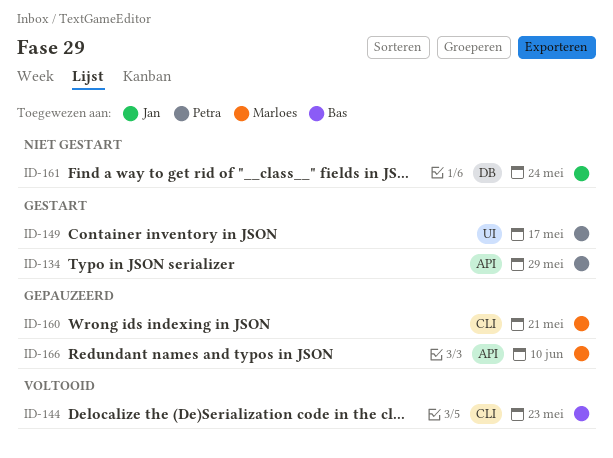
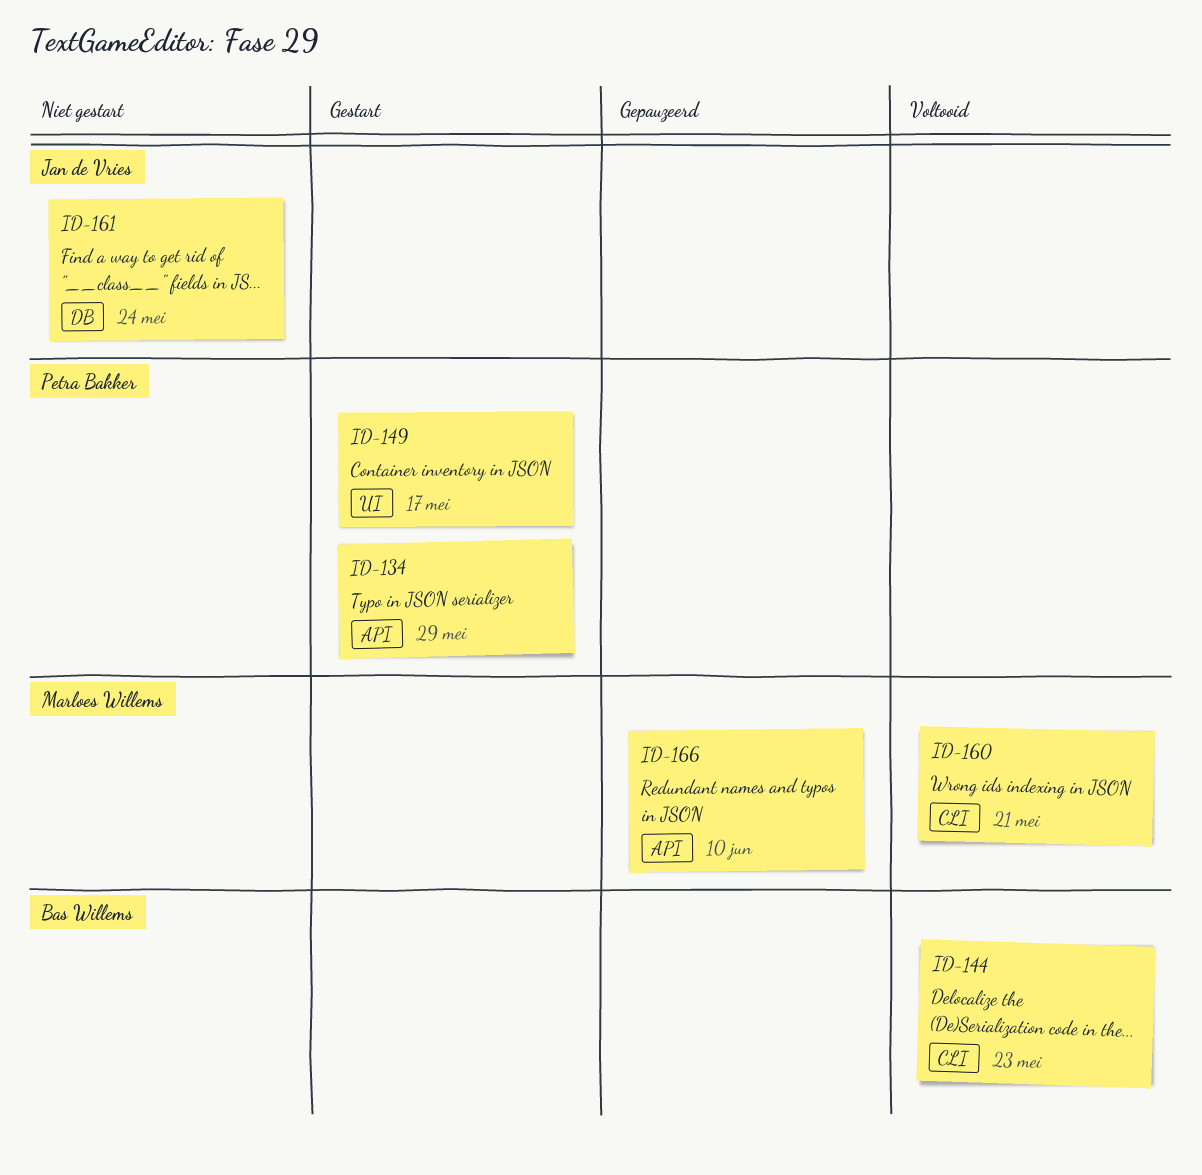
ID-160, status: Gepauzeerd -> Voltooid

